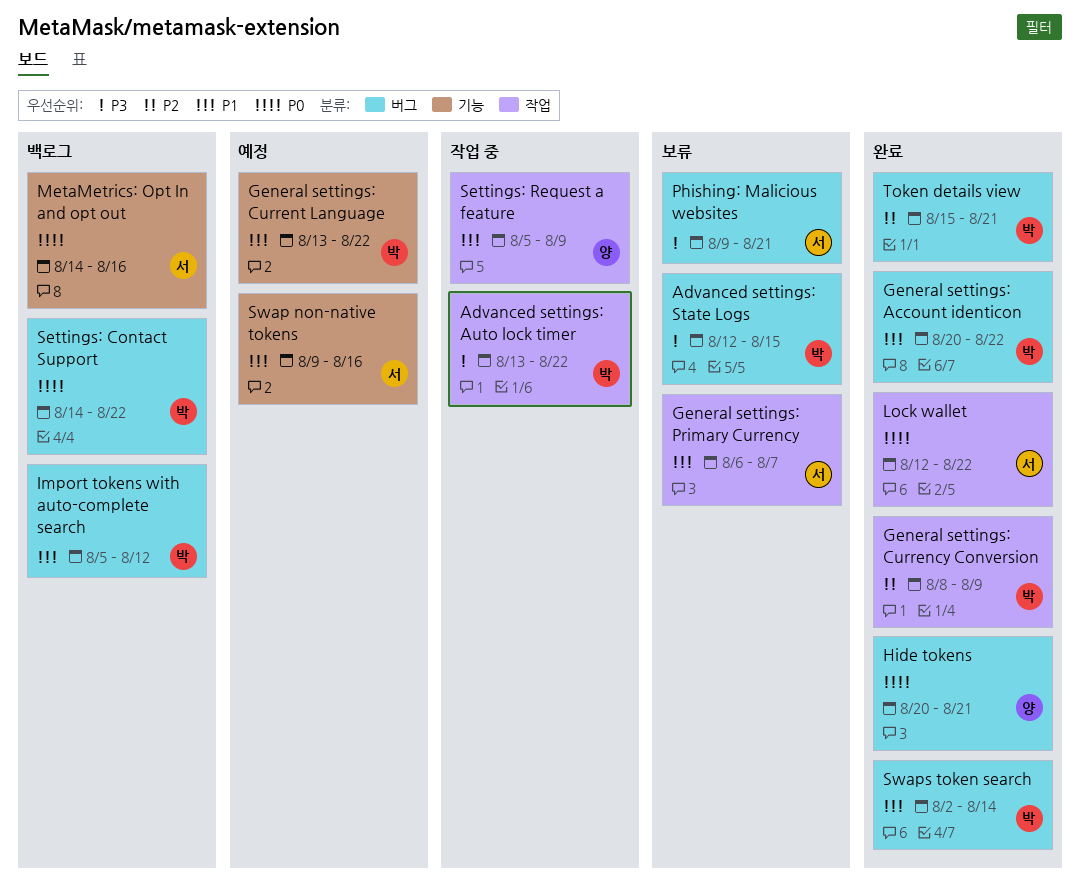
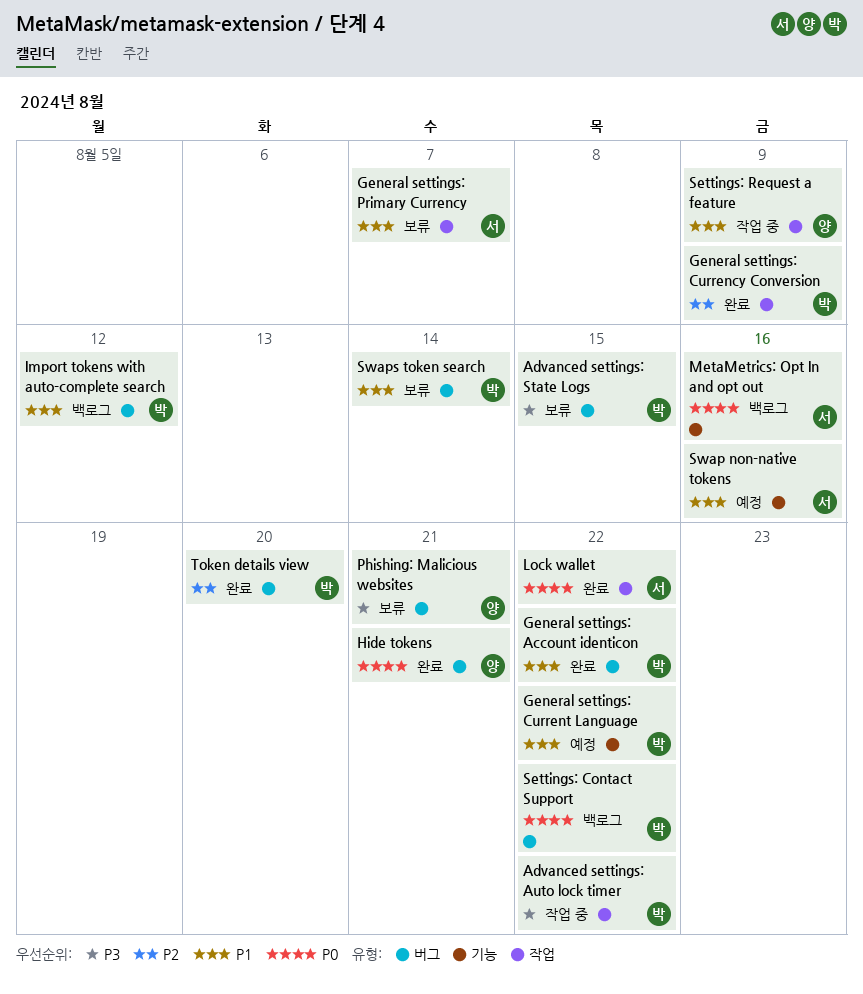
Phishing: Malicious websites, owner: 서 -> 양
Swaps token search, status: 완료 -> 보류
Token details view, due: Aug 21 -> Aug 20

